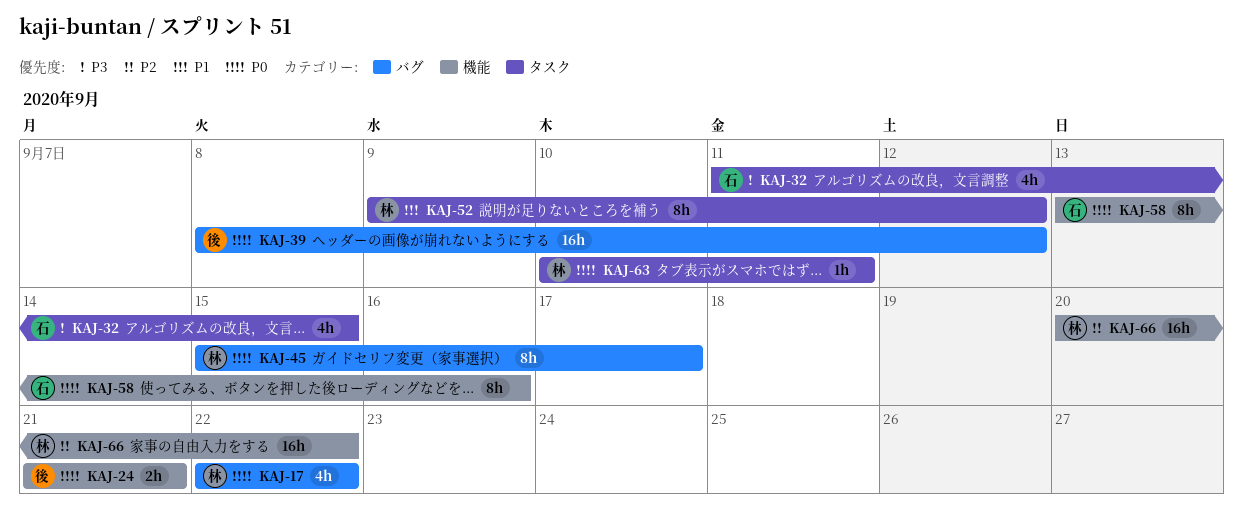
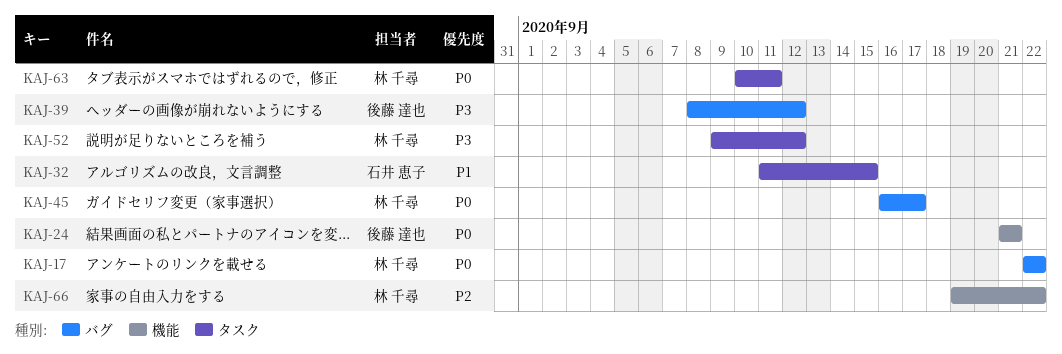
KAJ-32, priority: P3 -> P1
KAJ-39, priority: P0 -> P3
KAJ-45, start: Sep 15 -> Sep 16
KAJ-52, priority: P1 -> P3
KAJ-58: present -> none
KAJ-66, start: Sep 20 -> Sep 19

